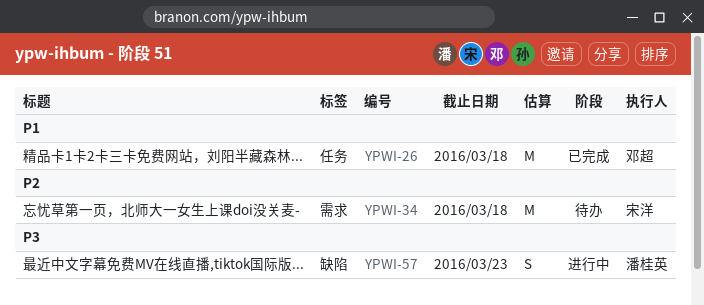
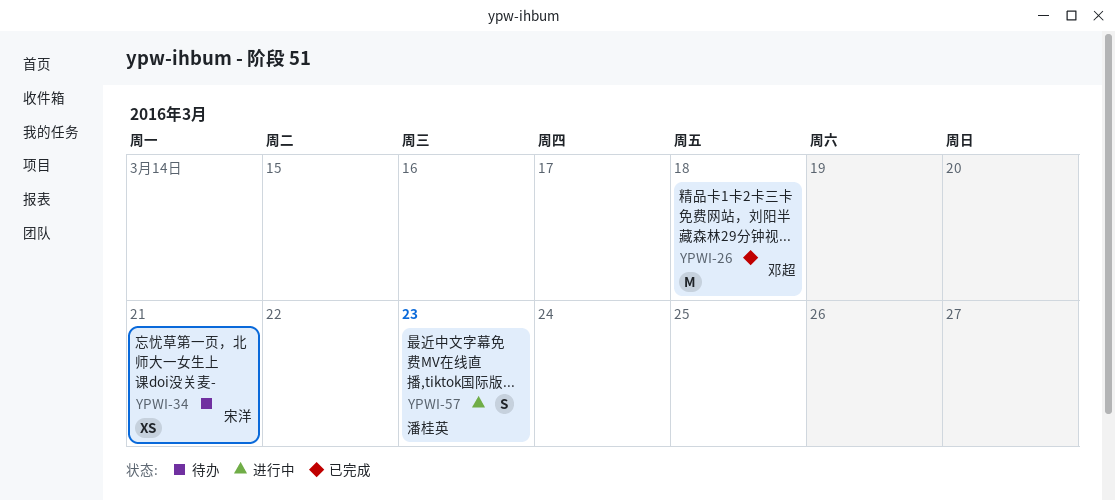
YPWI-34, estimate: M -> XS
YPWI-34, due: Mar 18 -> Mar 21

